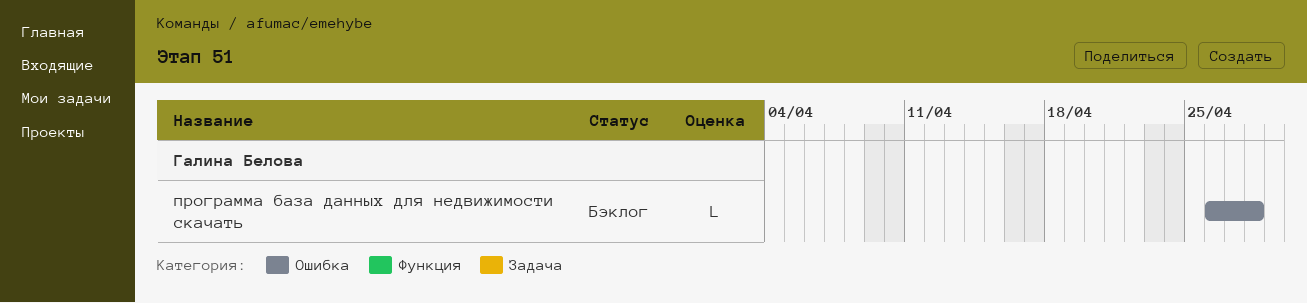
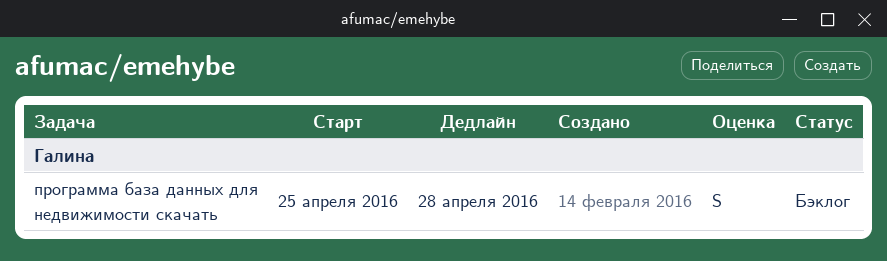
программа база данных для недвижимости скачать, estimate: L -> S
программа база данных для недвижимости скачать, start: Apr 26 -> Apr 25

